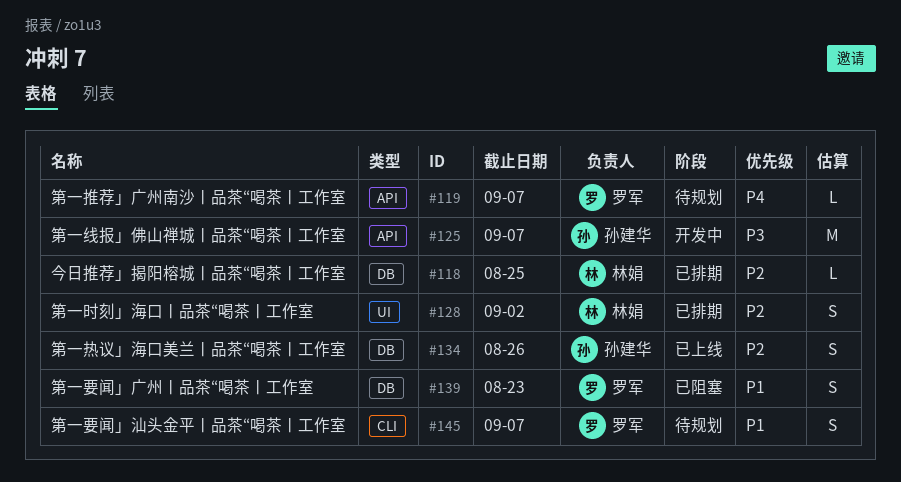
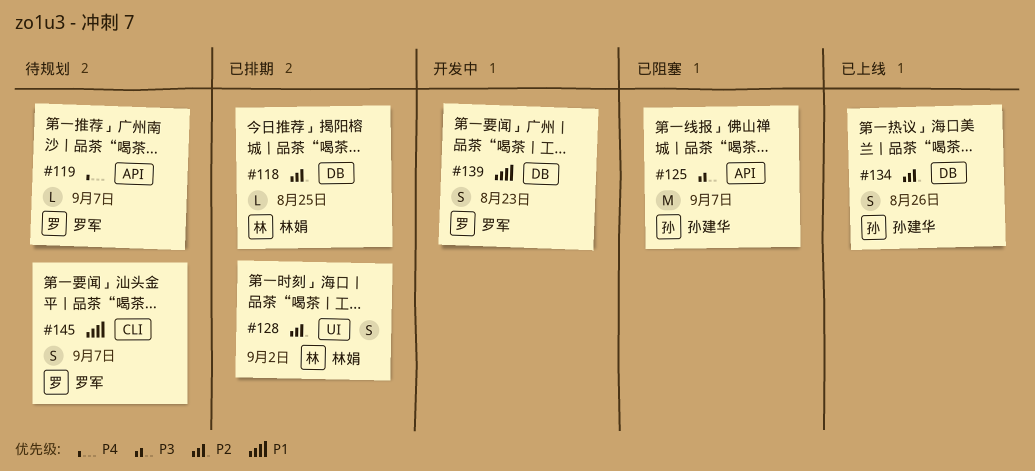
#125, status: 开发中 -> 已阻塞
#139, status: 已阻塞 -> 开发中

